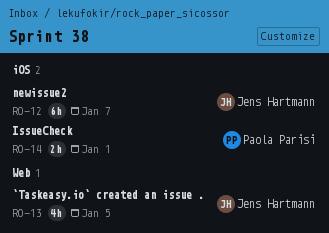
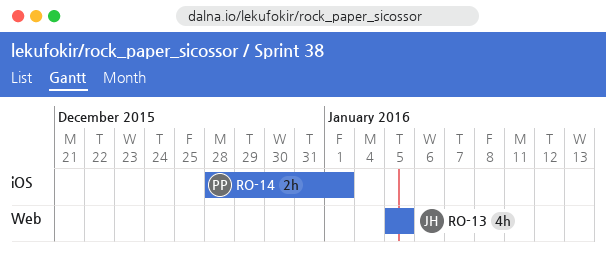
RO-12: present -> none

